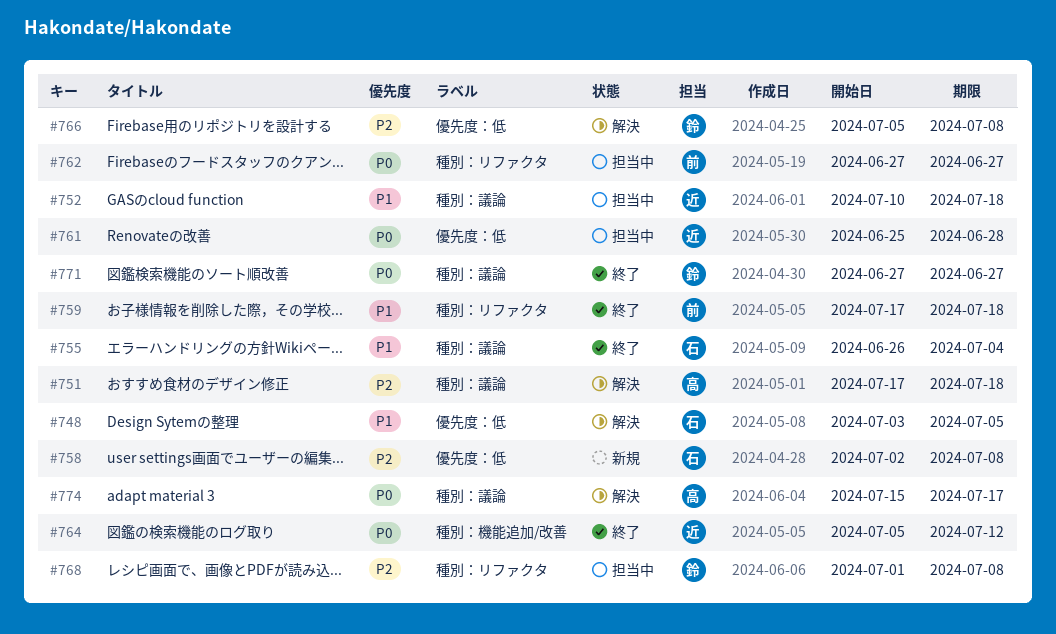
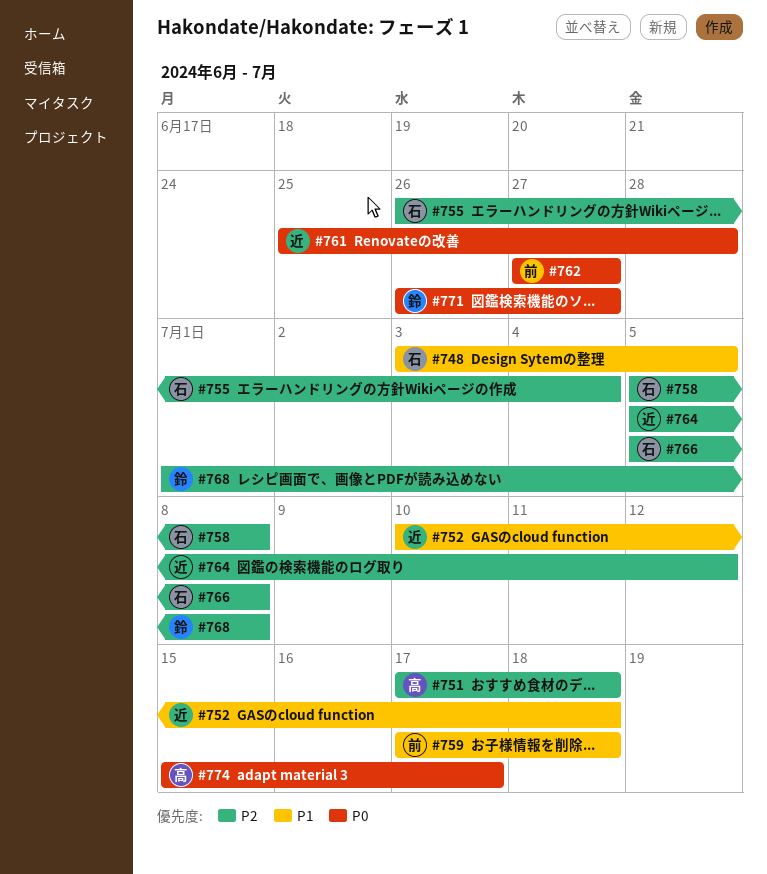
#755, priority: P1 -> P2
#758, start: Jul 2 -> Jul 5
#764, priority: P0 -> P2
#766, owner: 鈴 -> 石
#771, start: Jun 27 -> Jun 26

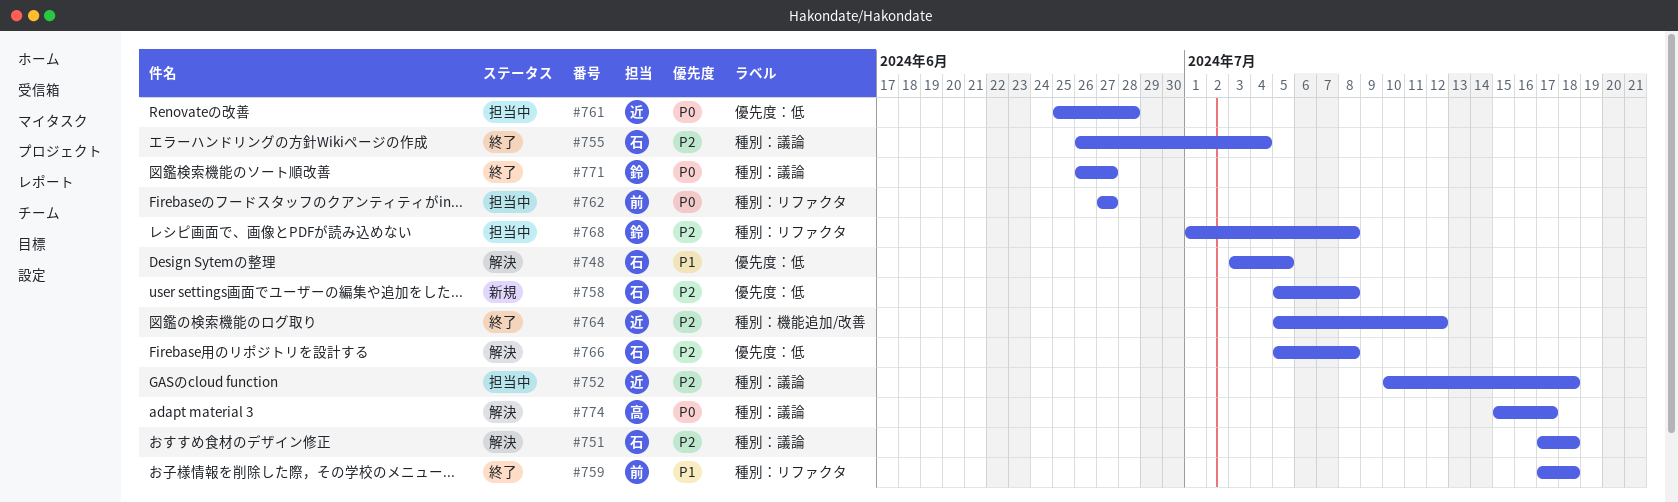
#751, owner: 高 -> 石
#752, priority: P1 -> P2

